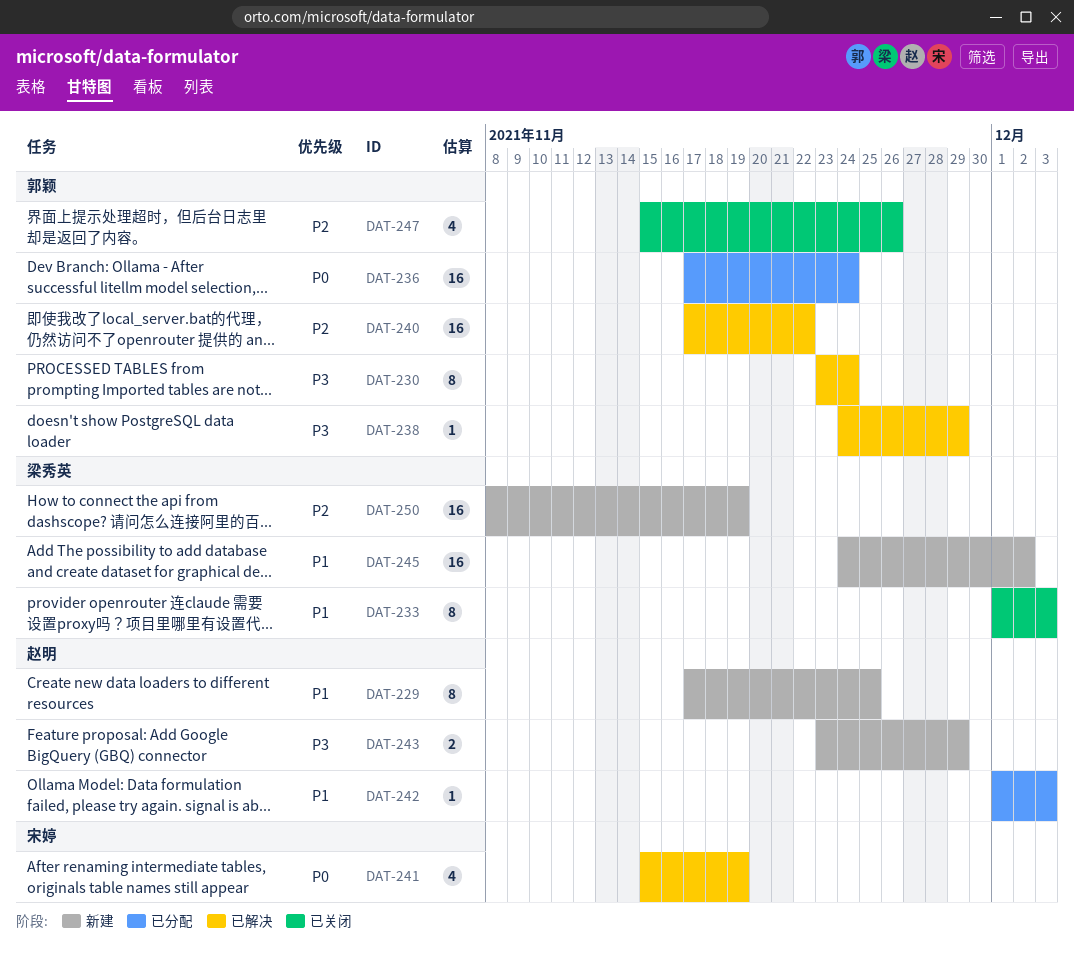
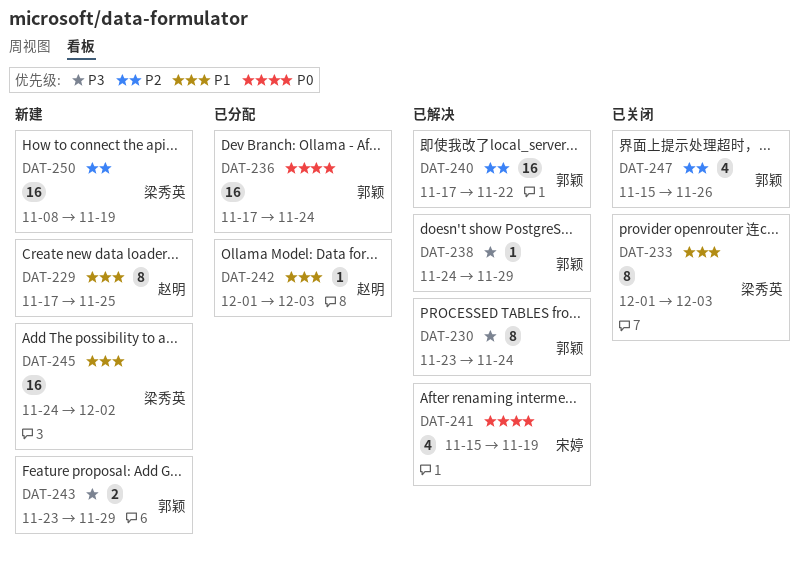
DAT-243, owner: 赵明 -> 郭颖

